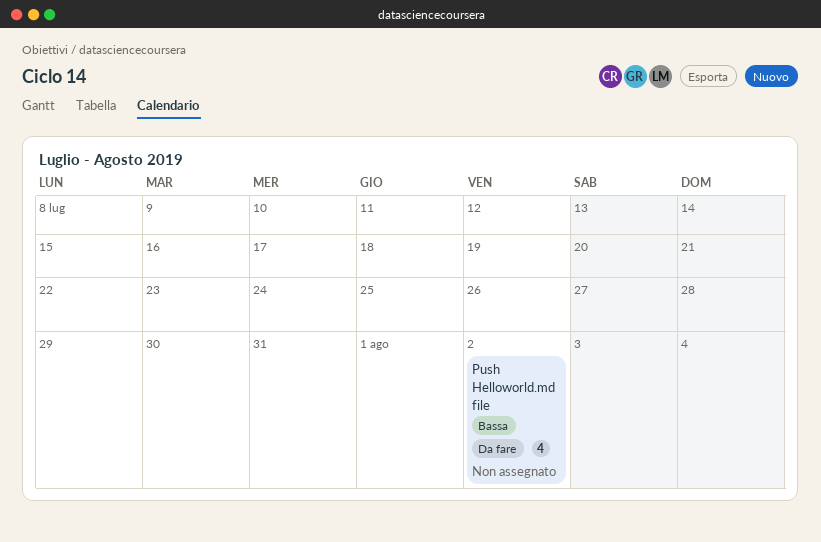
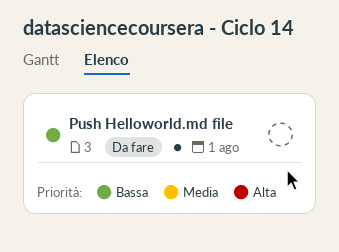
Push Helloworld.md file, estimate: 4 -> 1
Push Helloworld.md file, due: Aug 2 -> Aug 1

